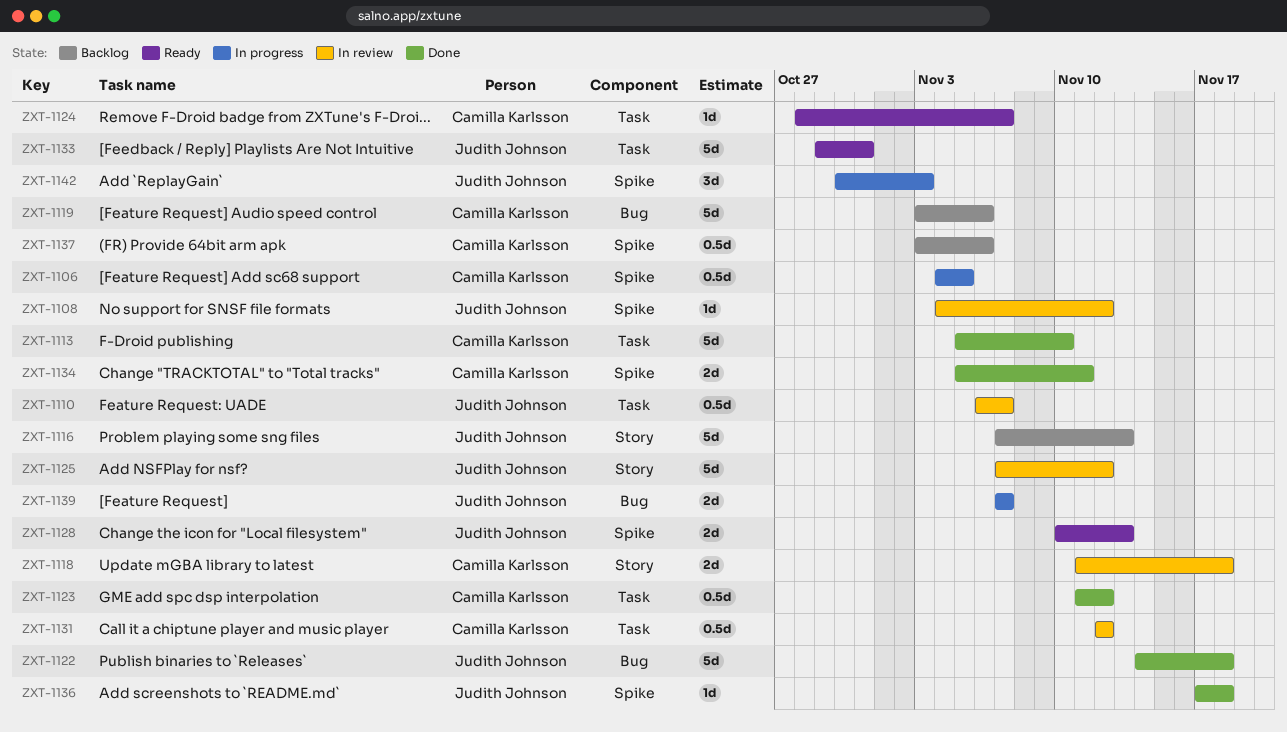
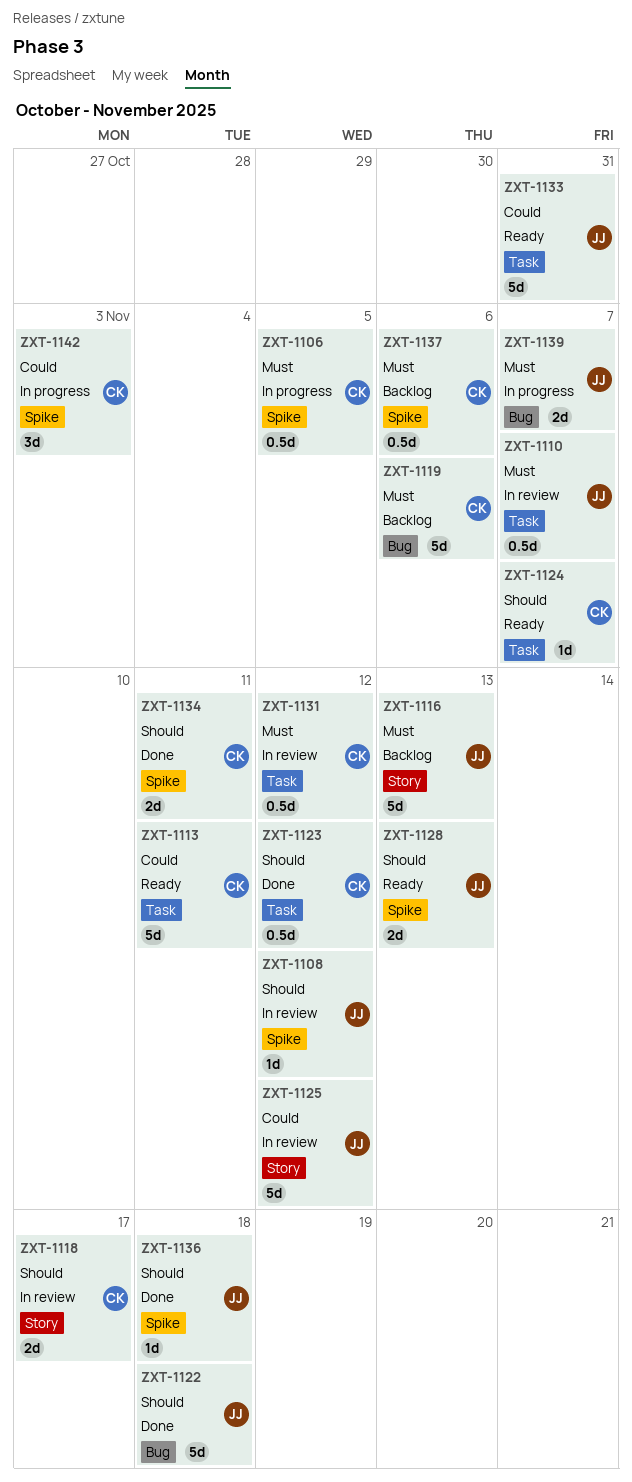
ZXT-1113, status: Done -> Ready
ZXT-1113, due: Nov 10 -> Nov 11
ZXT-1118, due: Nov 18 -> Nov 17
ZXT-1142, owner: Judith Johnson -> Camilla Karlsson

